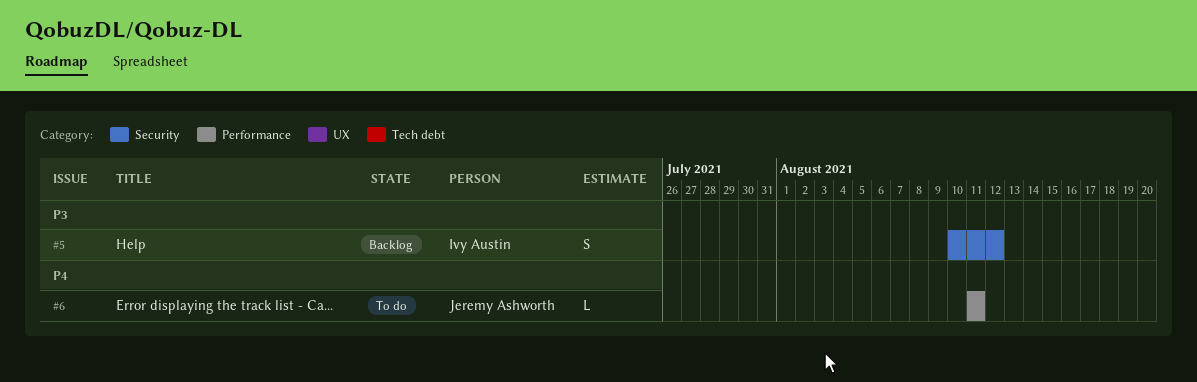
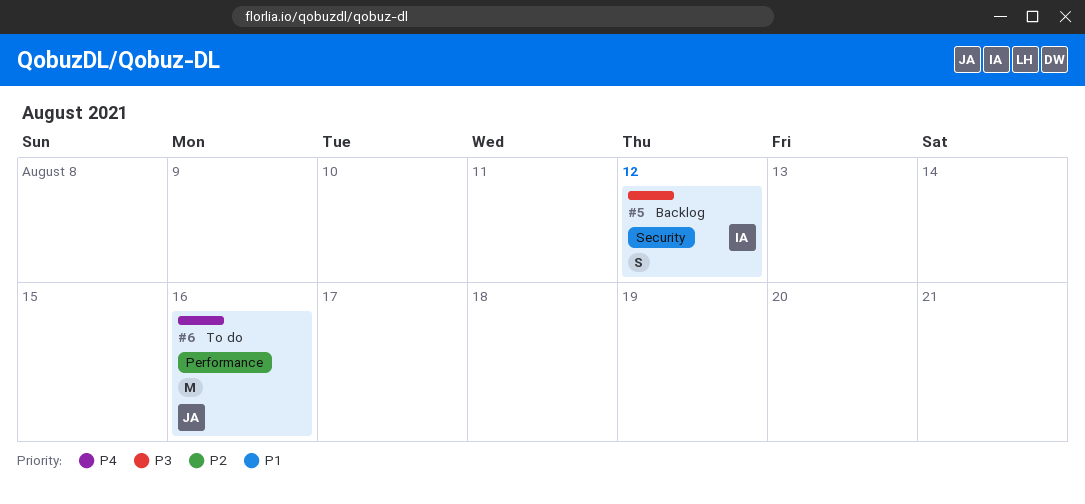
#6, estimate: L -> M
#6, due: Aug 11 -> Aug 16

